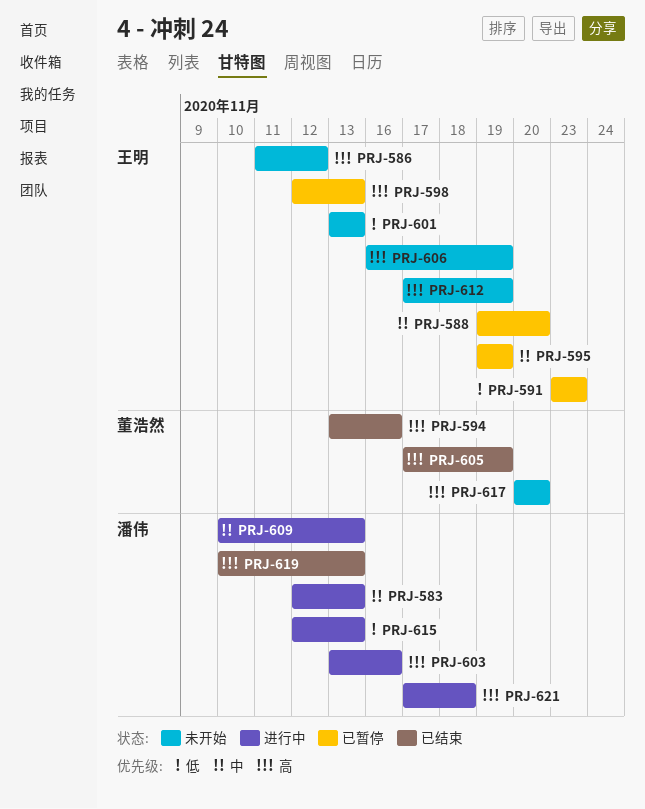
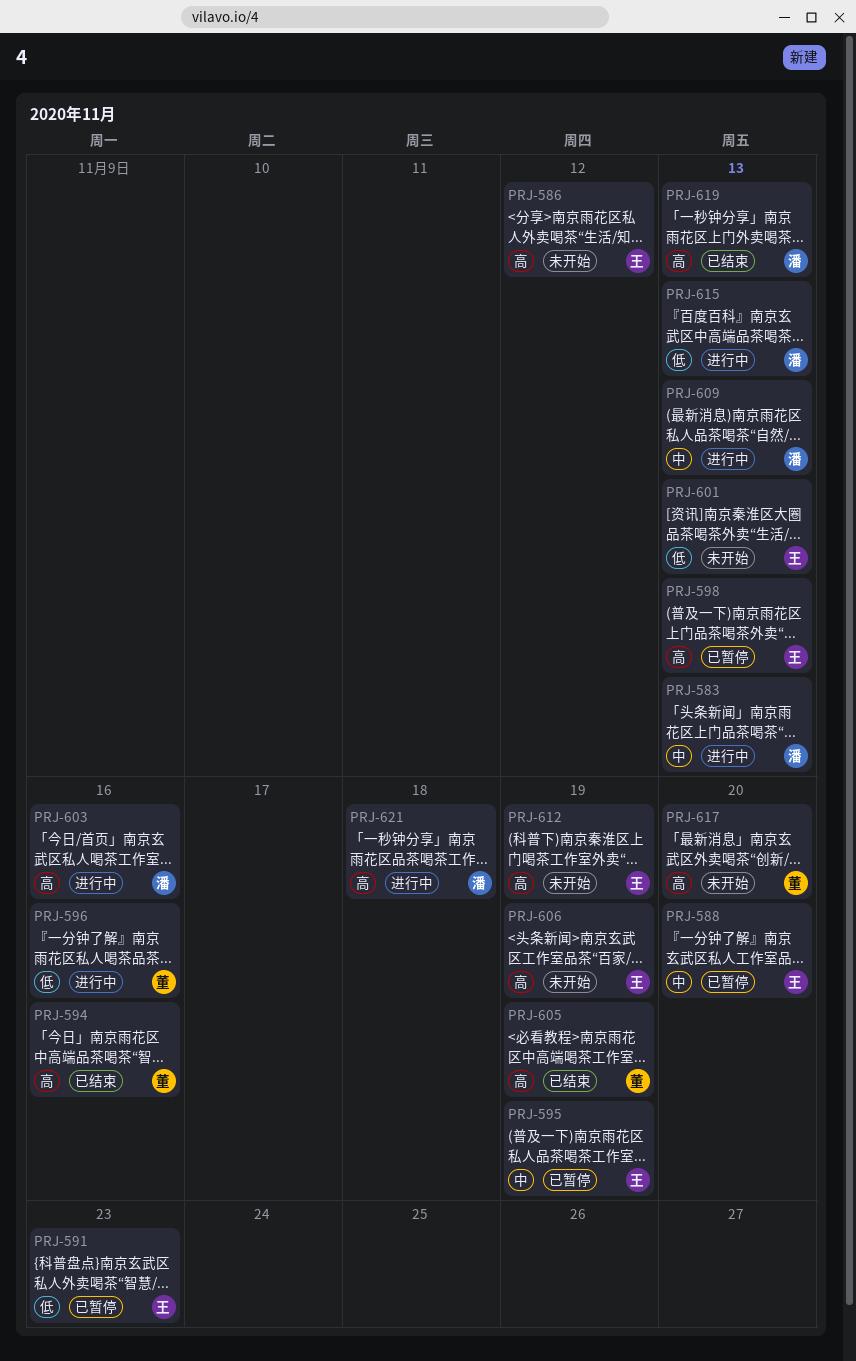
PRJ-596: none -> present

